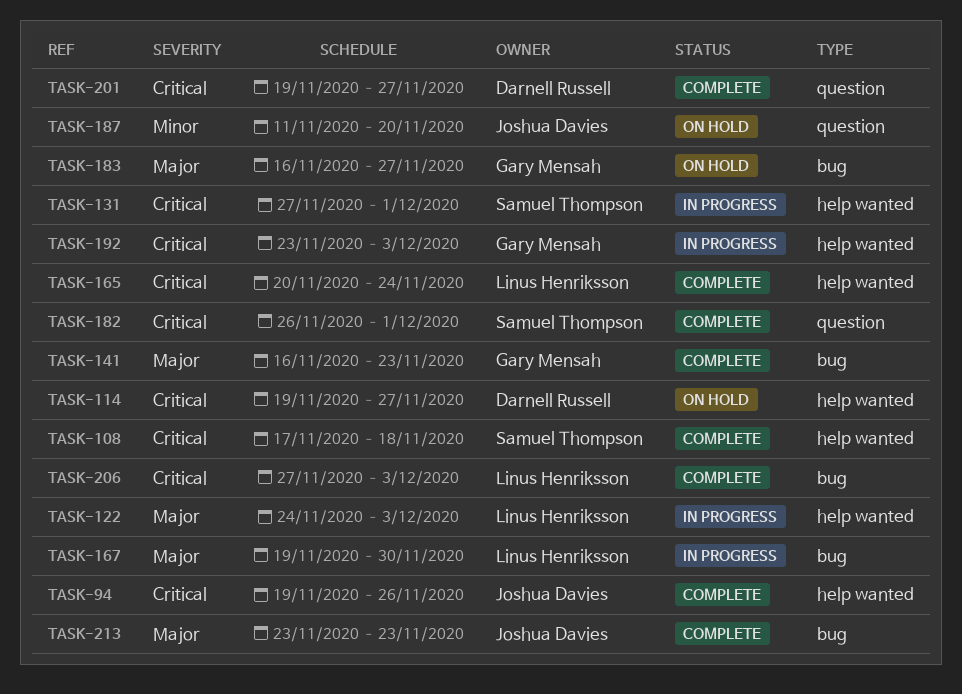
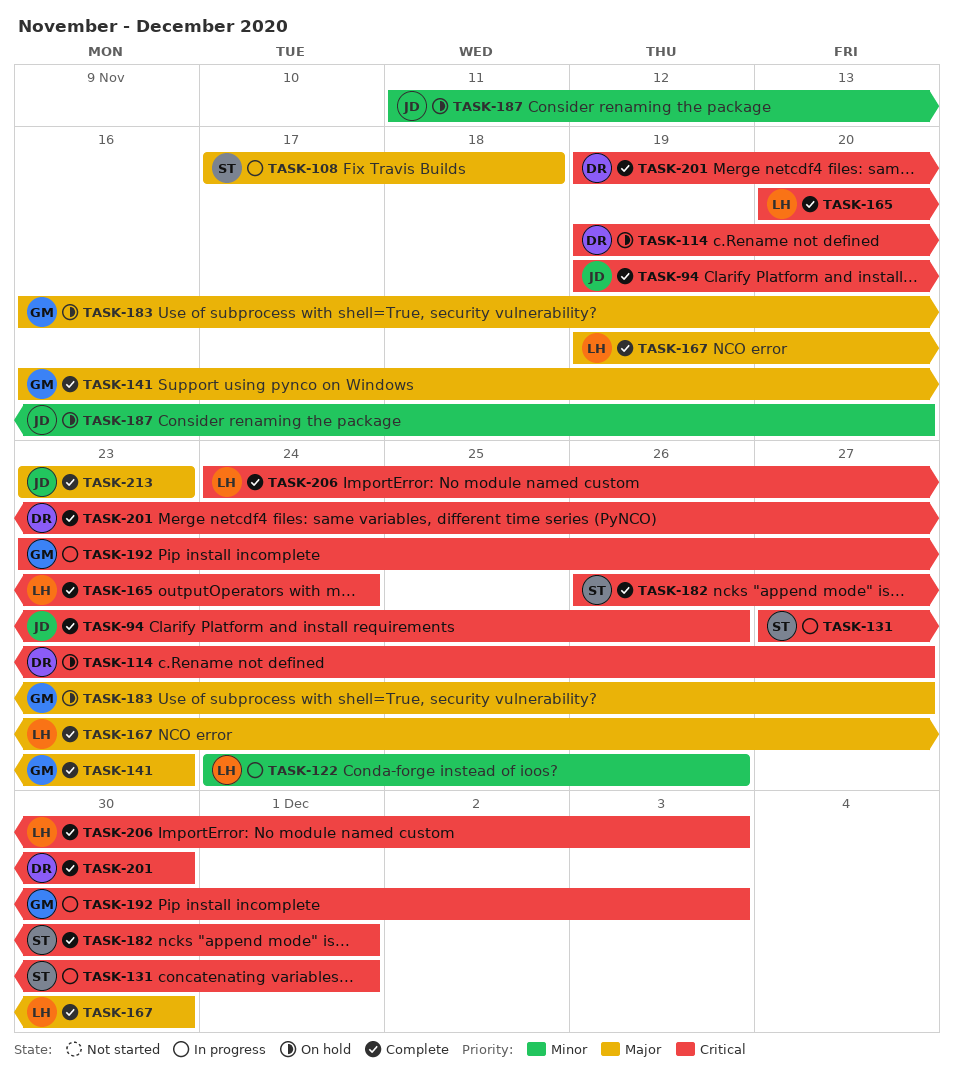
TASK-108, status: Complete -> In progress
TASK-108, priority: Critical -> Major
TASK-122, priority: Major -> Minor
TASK-122, due: Dec 3 -> Nov 26
TASK-167, status: In progress -> Complete
TASK-201, due: Nov 27 -> Nov 30
TASK-206, start: Nov 27 -> Nov 24

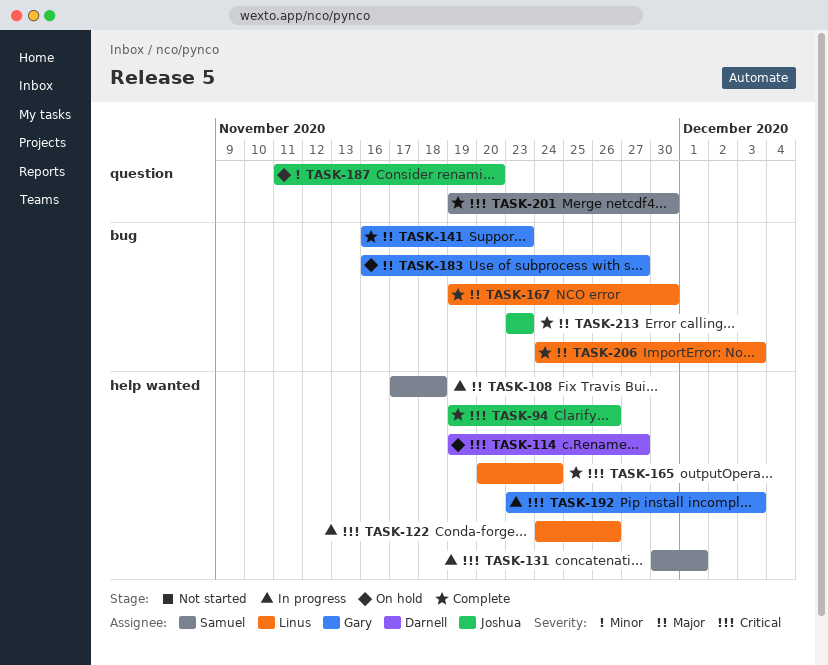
TASK-122, priority: Minor -> Critical
TASK-131, start: Nov 27 -> Nov 30
TASK-182: present -> none
TASK-201, owner: Darnell -> Samuel
TASK-206, priority: Critical -> Major

